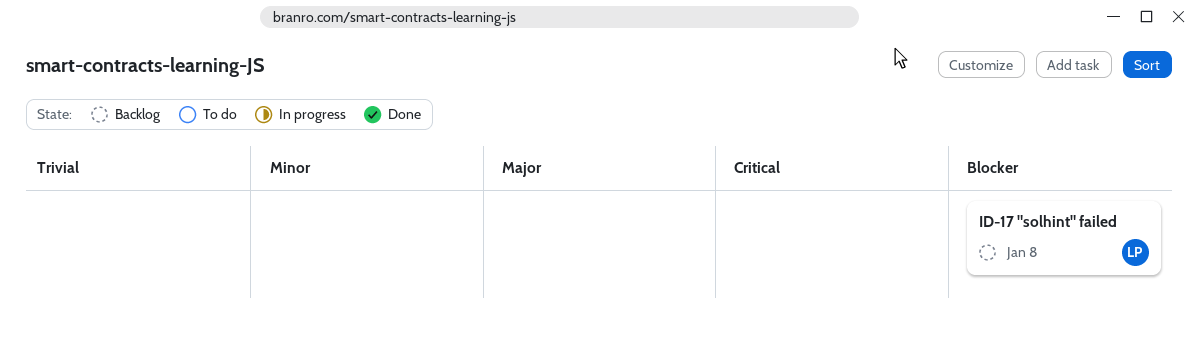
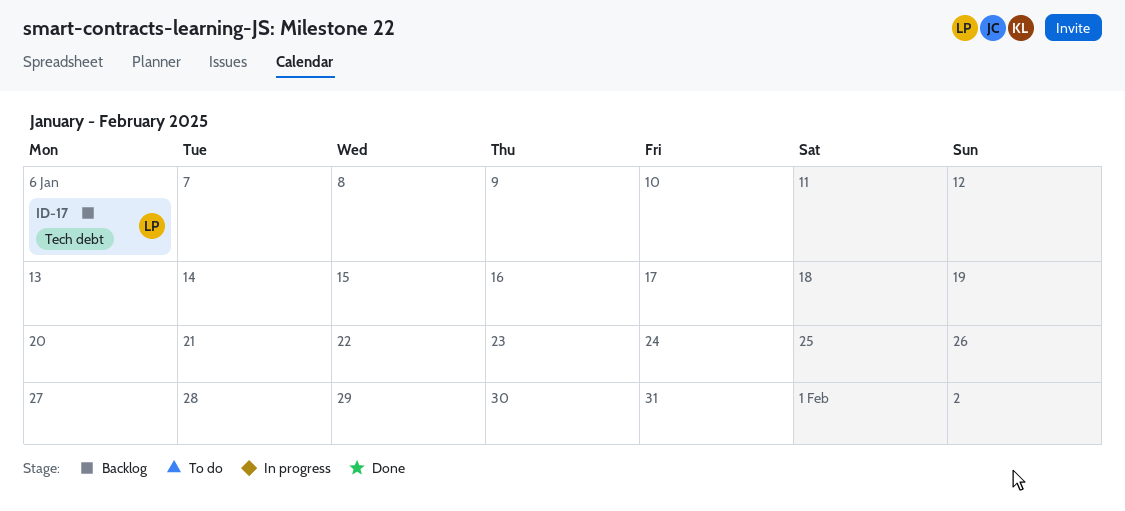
ID-17, due: Jan 8 -> Jan 6

